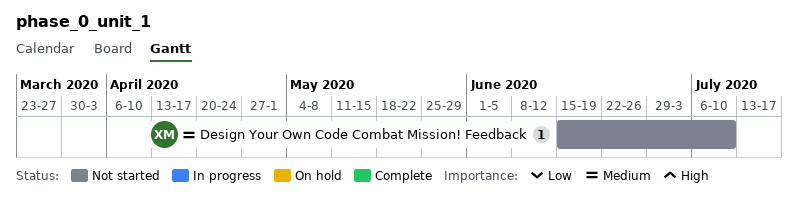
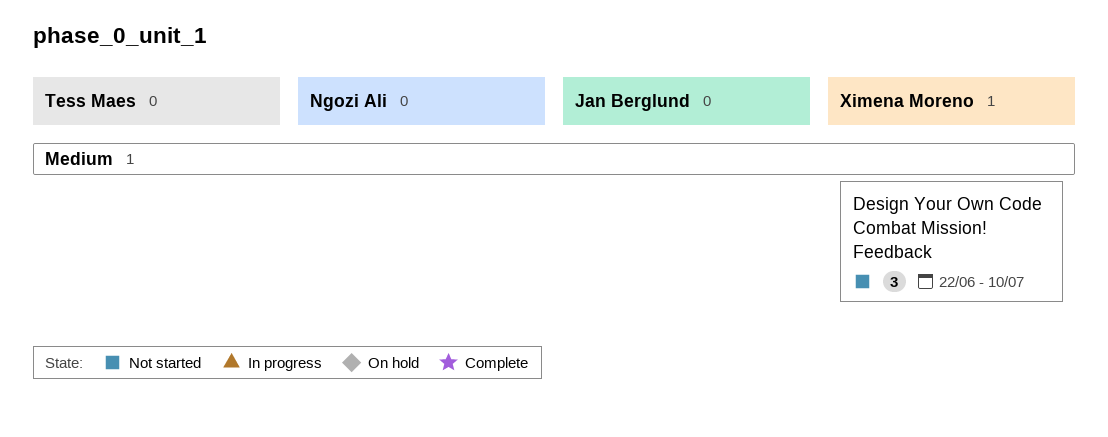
Design Your Own Code Combat Mission! Feedback, estimate: 1 -> 3
Design Your Own Code Combat Mission! Feedback, start: Jun 15 -> Jun 22

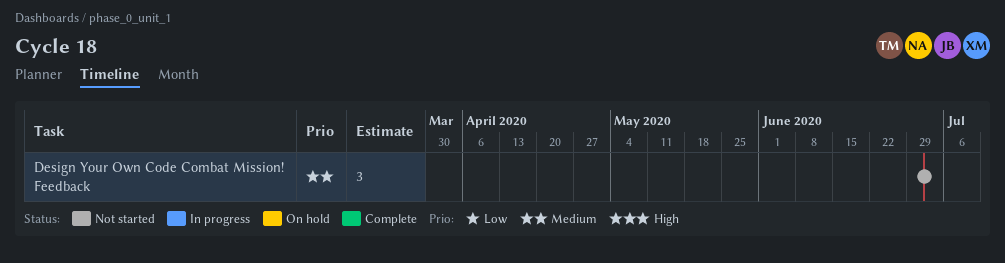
Design Your Own Code Combat Mission! Feedback, start: Jun 22 -> Jun 29
Design Your Own Code Combat Mission! Feedback, due: Jul 10 -> Jul 3

